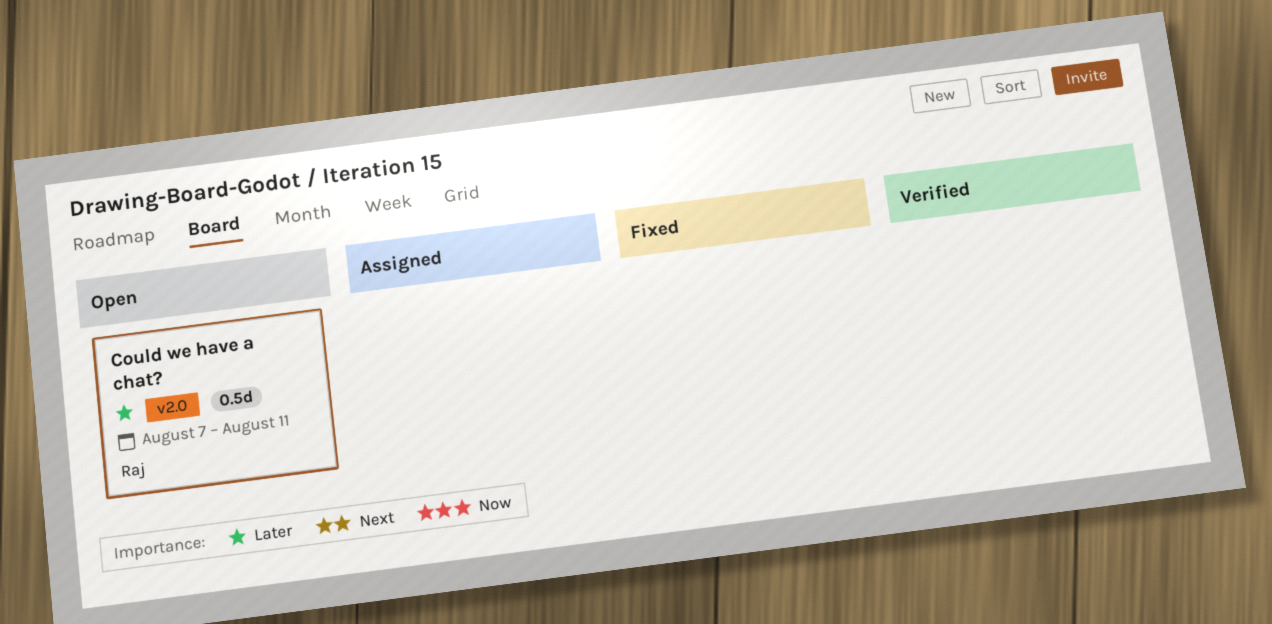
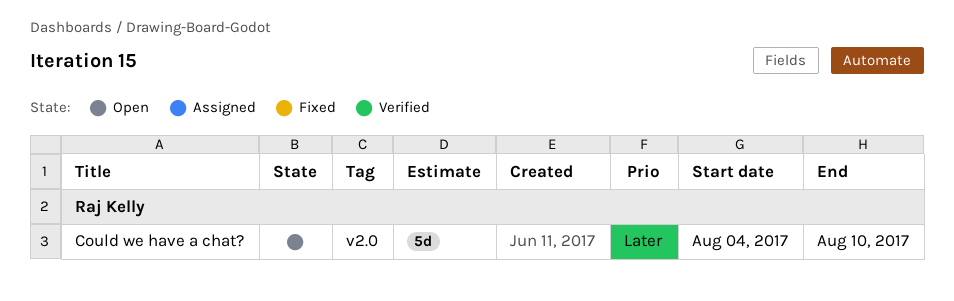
Could we have a chat?, estimate: 0.5d -> 5d
Could we have a chat?, start: Aug 7 -> Aug 4
Could we have a chat?, due: Aug 11 -> Aug 10

